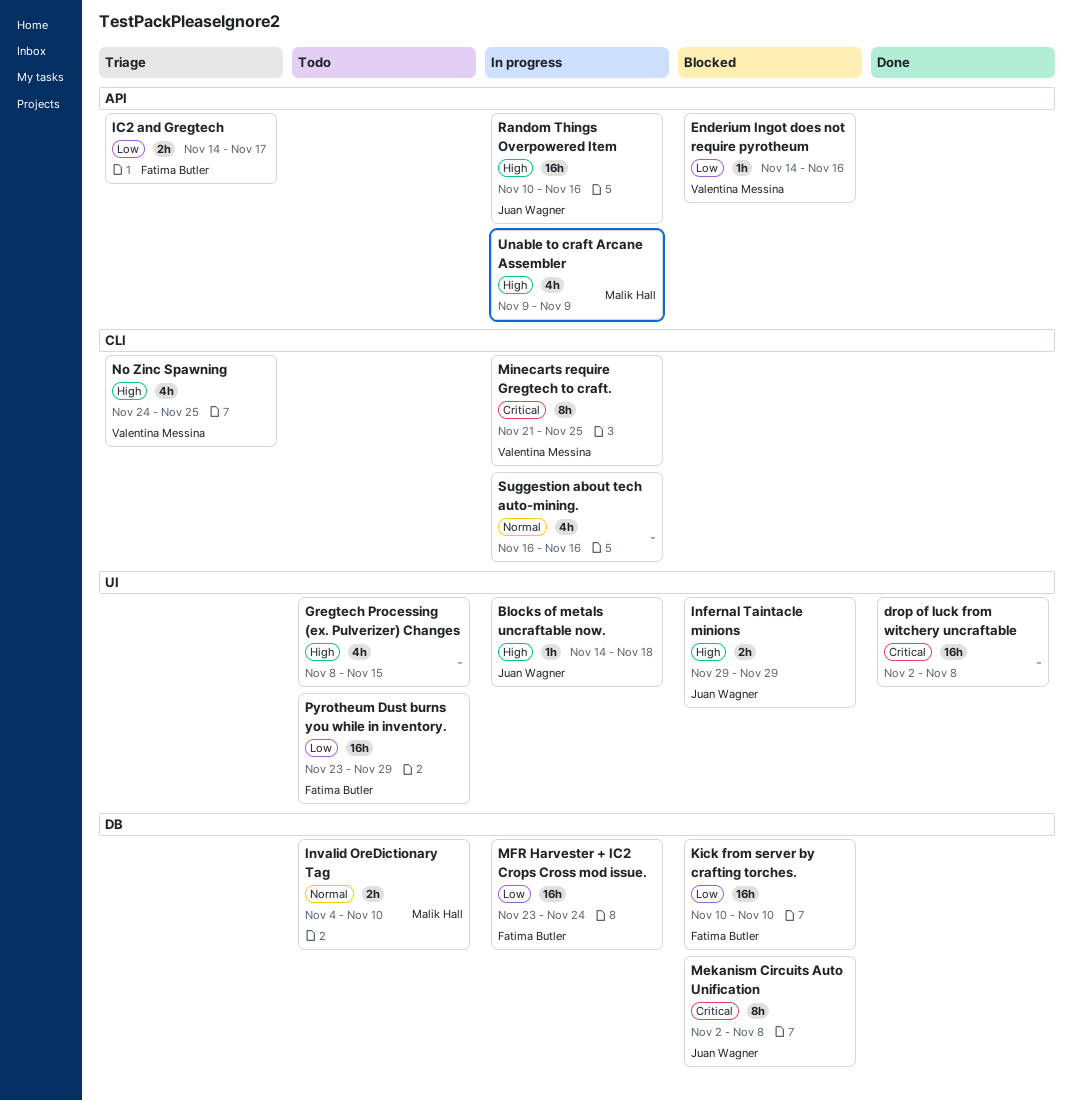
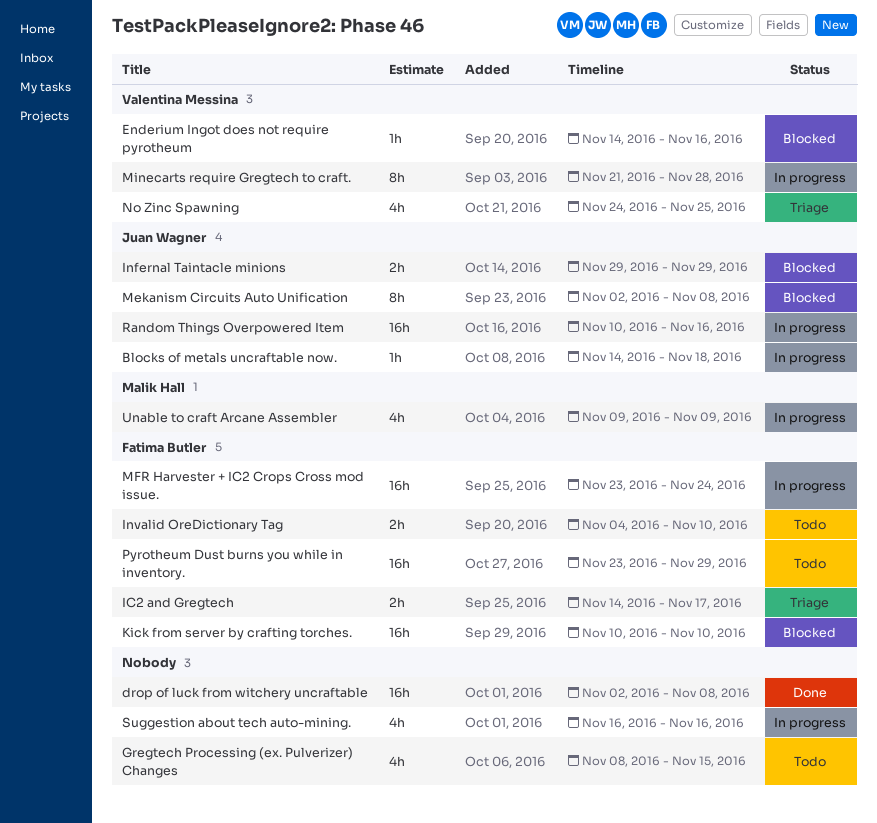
Invalid OreDictionary Tag, owner: Malik Hall -> Fatima Butler
Minecarts require Gregtech to craft., due: Nov 25 -> Nov 28

